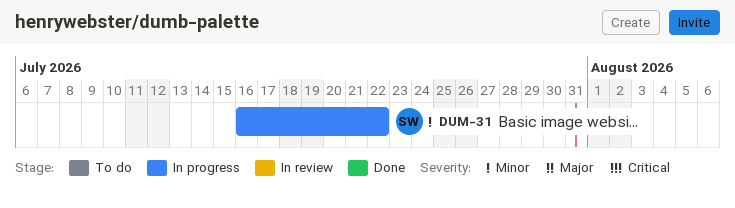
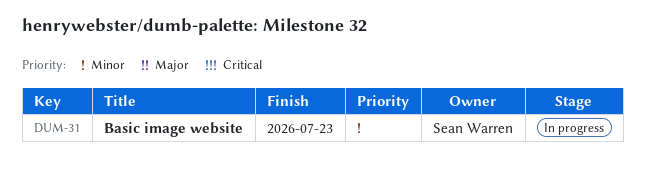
DUM-31, due: Jul 22 -> Jul 23

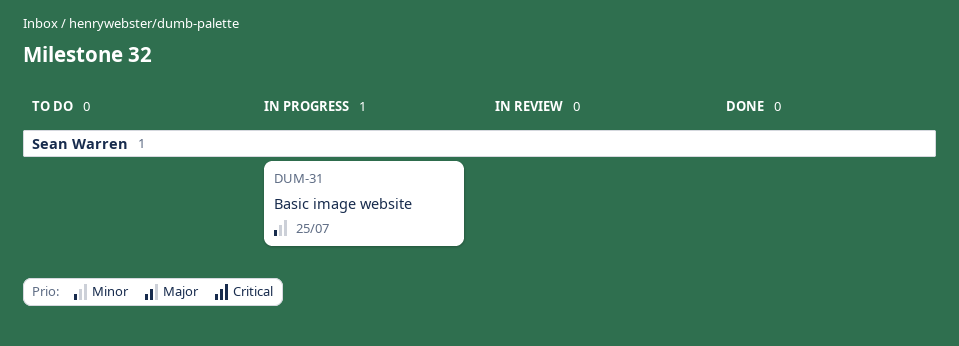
DUM-31, due: Jul 23 -> Jul 25

